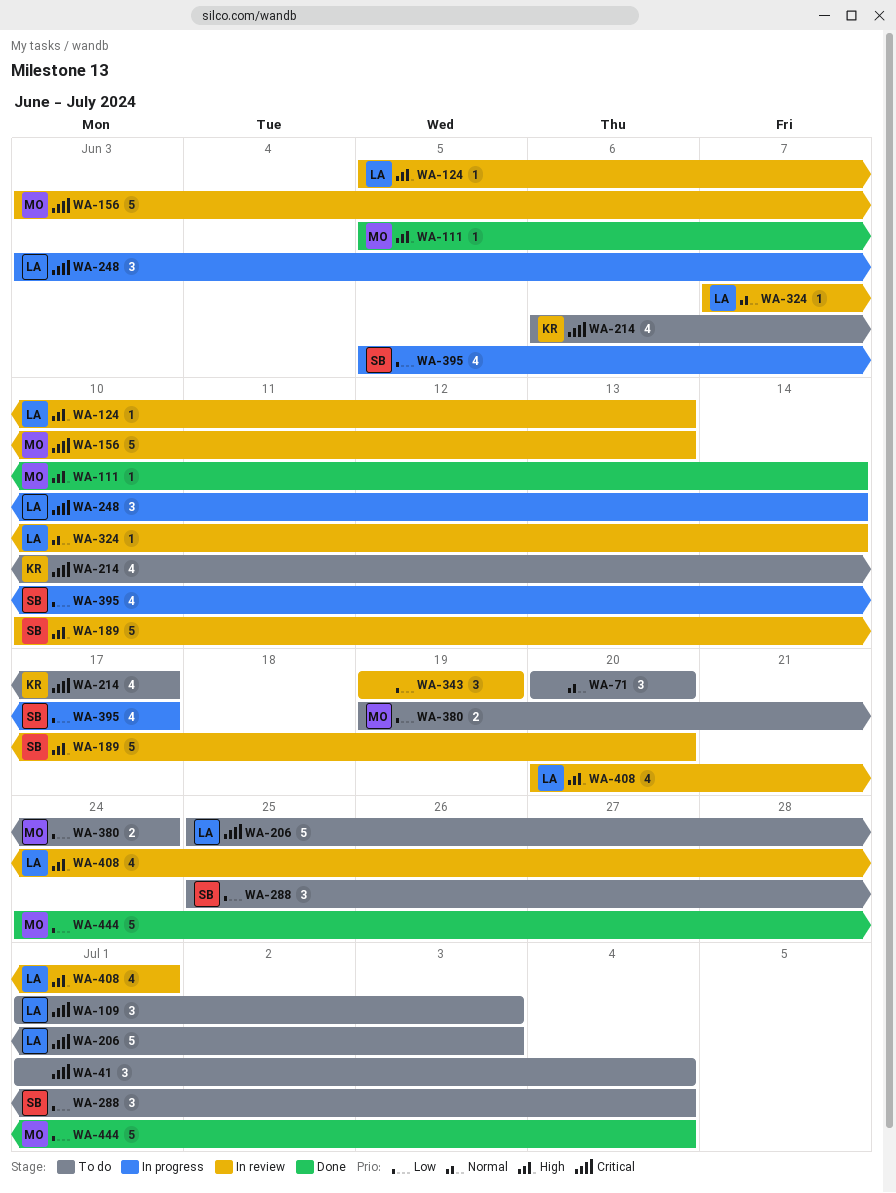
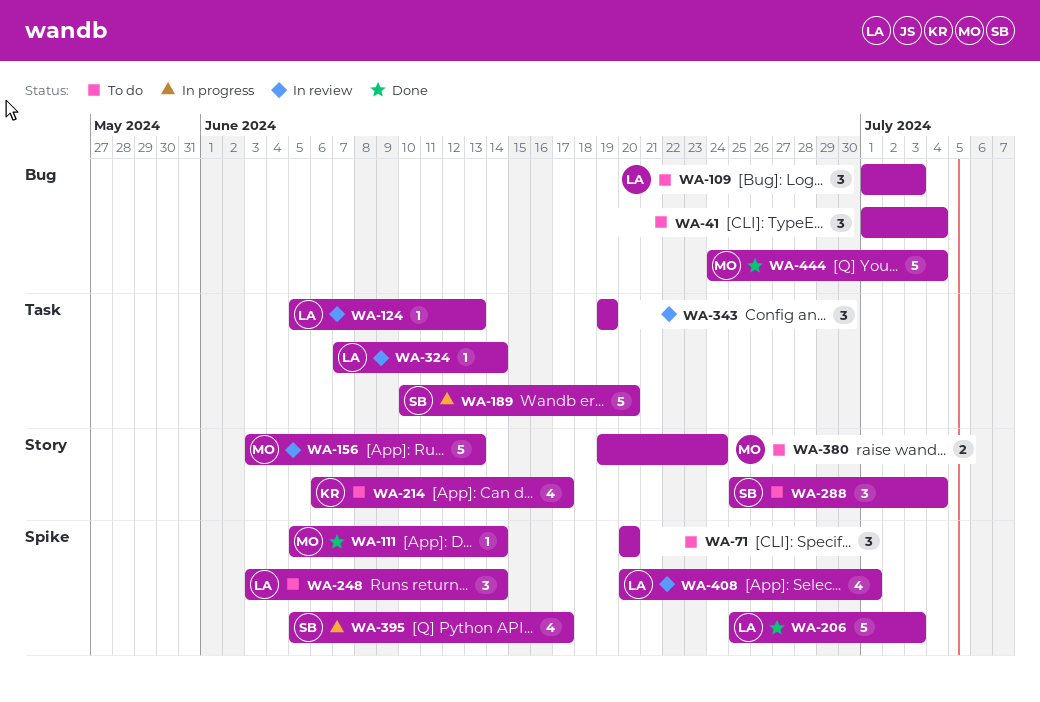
WA-189, status: In review -> In progress
WA-206, status: To do -> Done
WA-248, status: In progress -> To do

